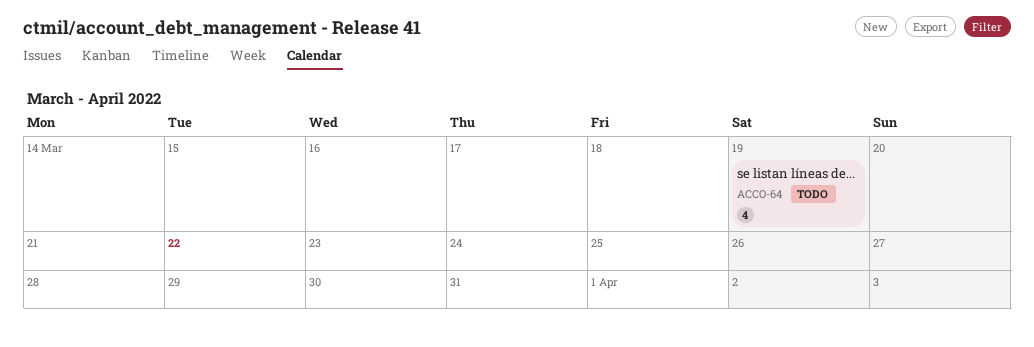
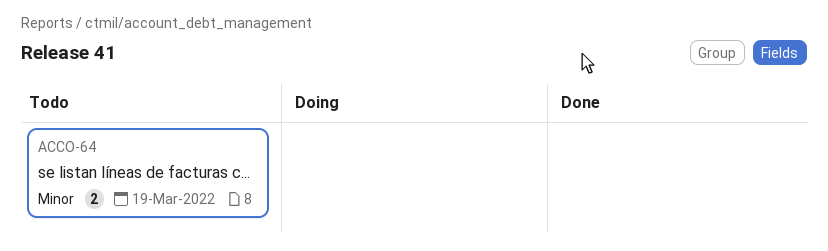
ACCO-64, estimate: 4 -> 2

